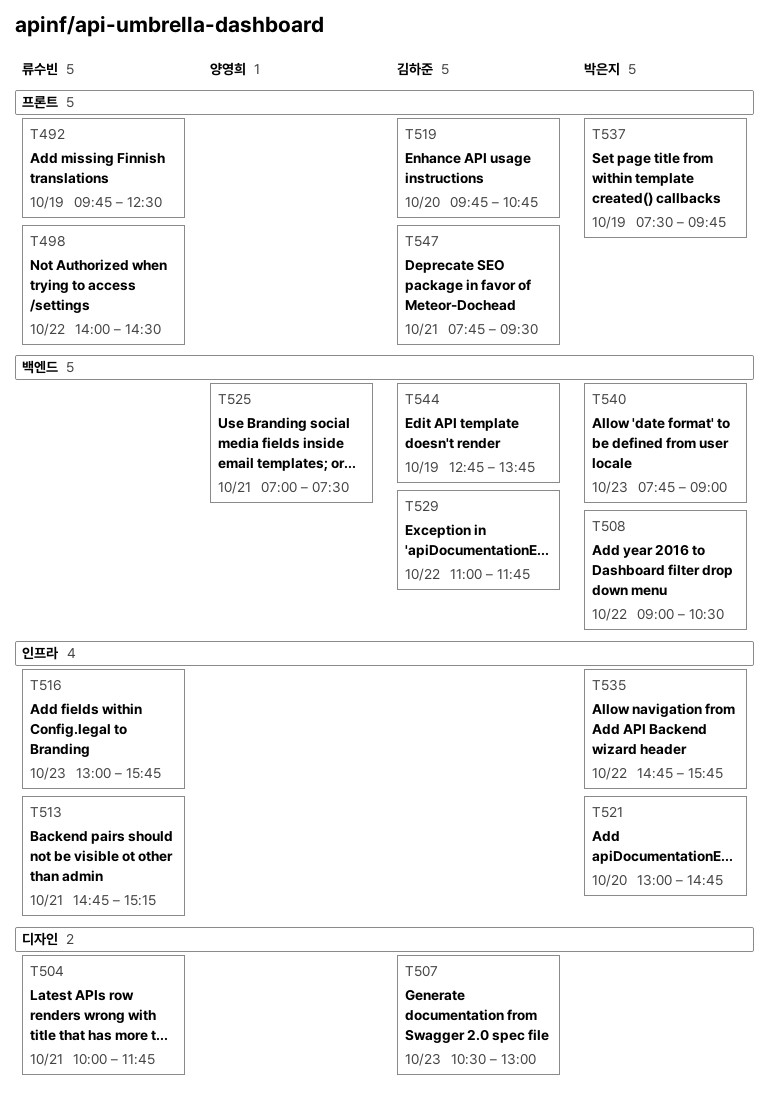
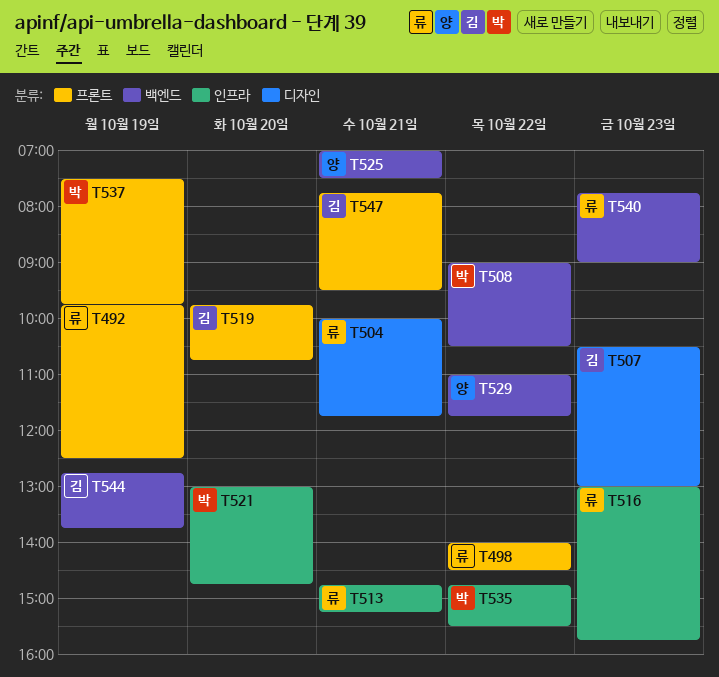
T529, owner: 김하준 -> 양영희
T535, ends: 15:45 -> 15:30
T540, owner: 박은지 -> 류수빈

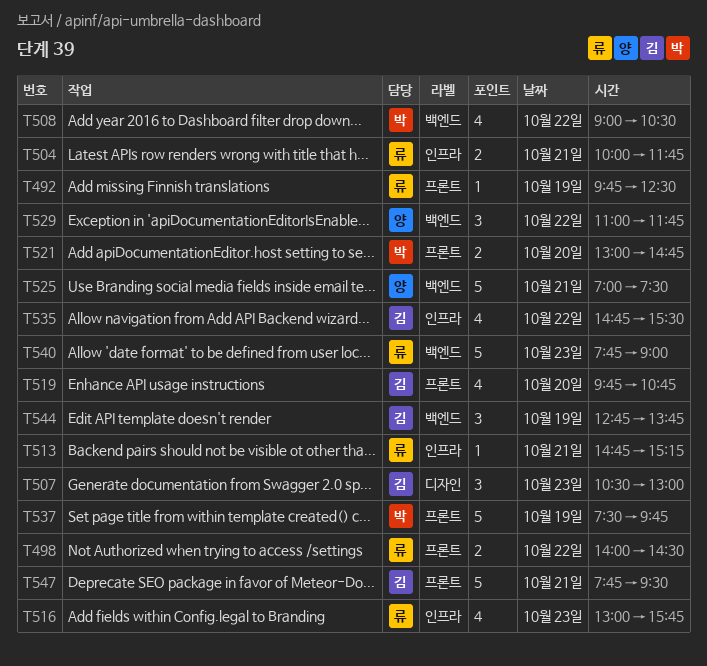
T504, label: 디자인 -> 인프라
T521, label: 인프라 -> 프론트
T535, owner: 박 -> 김

